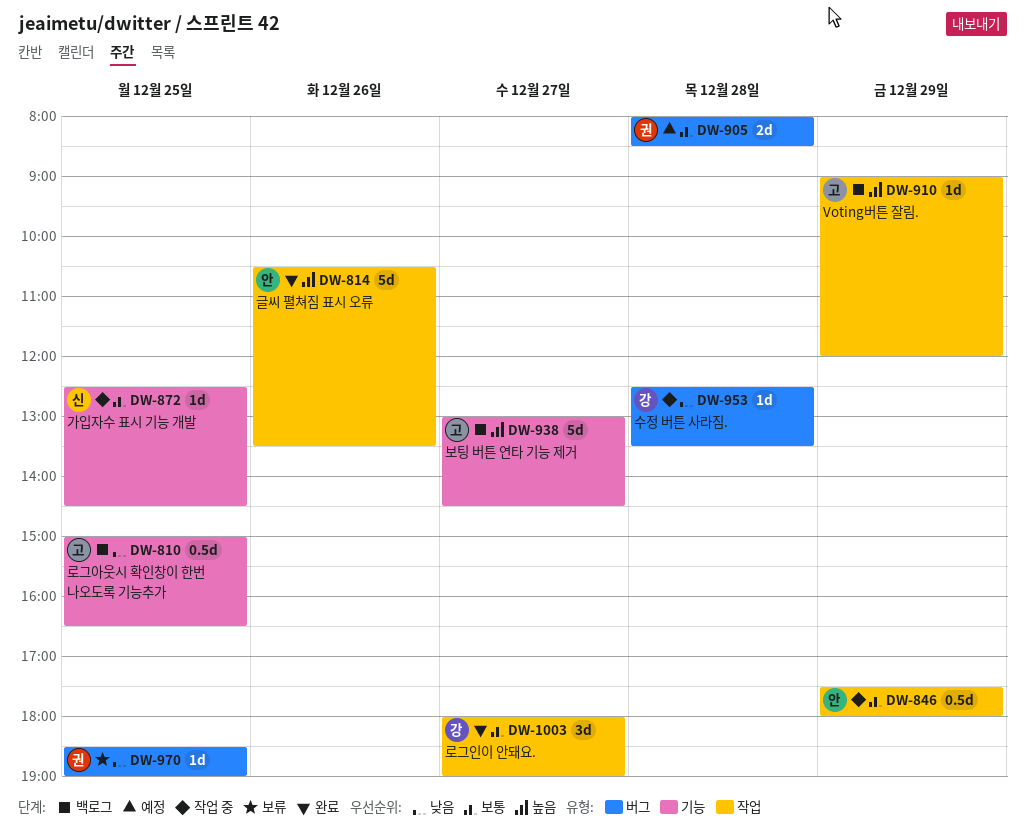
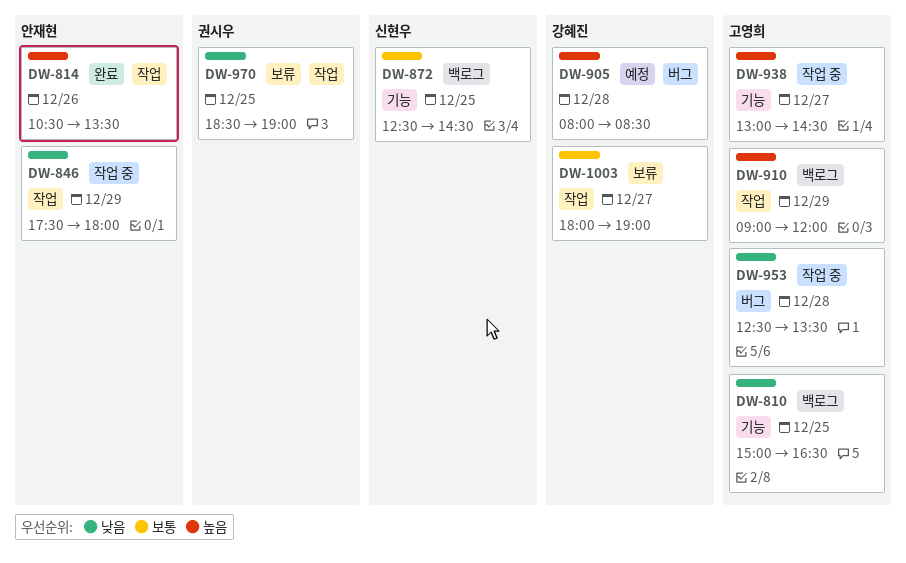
DW-846, priority: 보통 -> 낮음
DW-872, status: 작업 중 -> 백로그
DW-905, owner: 권시우 -> 강혜진
DW-905, priority: 보통 -> 높음
DW-938, status: 백로그 -> 작업 중
DW-953, owner: 강혜진 -> 고영희
DW-970, label: 버그 -> 작업
DW-1003, status: 완료 -> 보류

